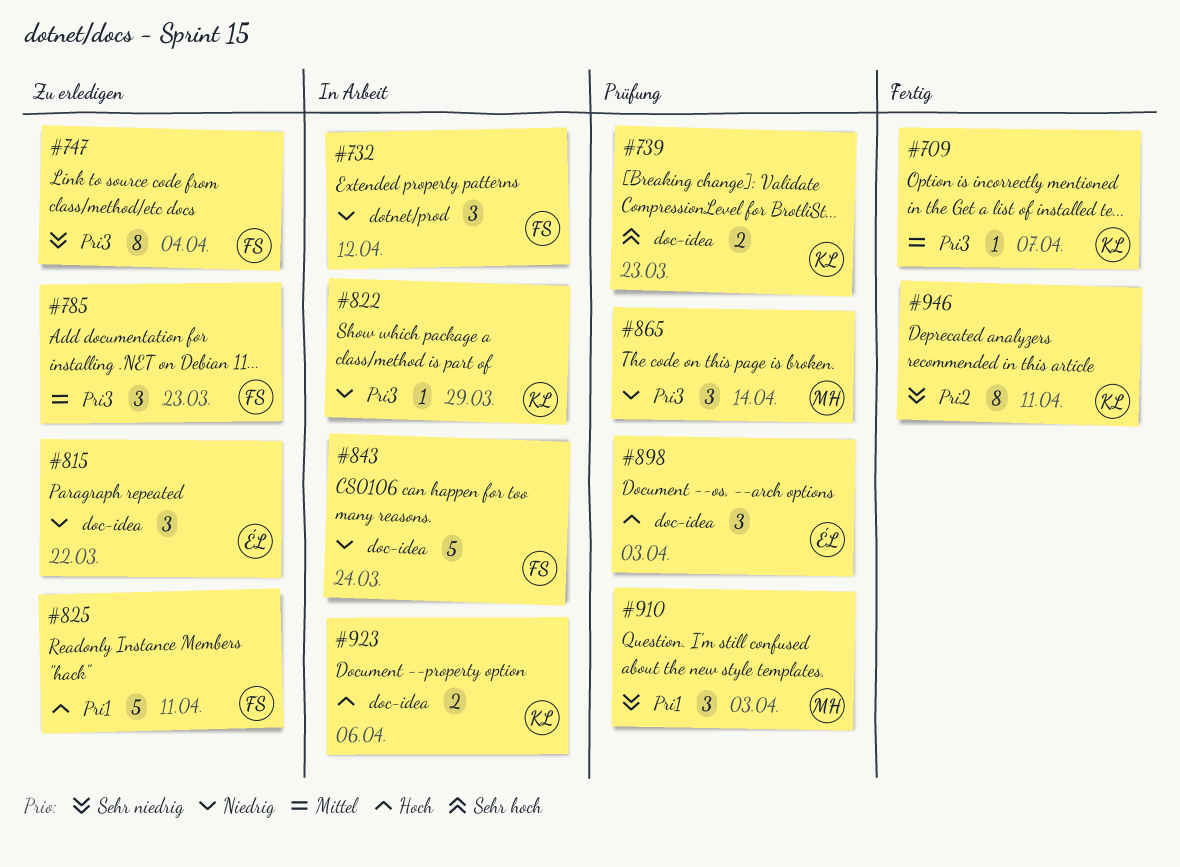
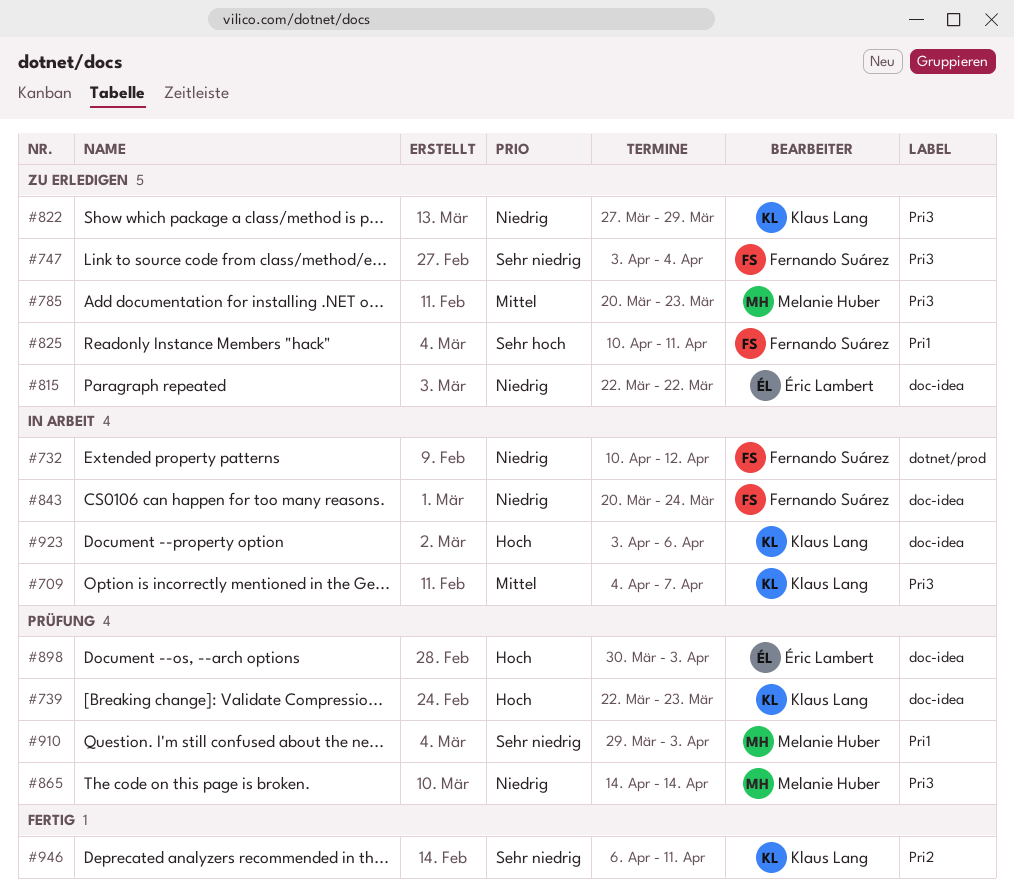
#709, status: Fertig -> In Arbeit
#739, priority: Sehr hoch -> Hoch
#785, owner: Fernando Suárez -> Melanie Huber
#822, status: In Arbeit -> Zu erledigen
#825, priority: Hoch -> Sehr hoch

